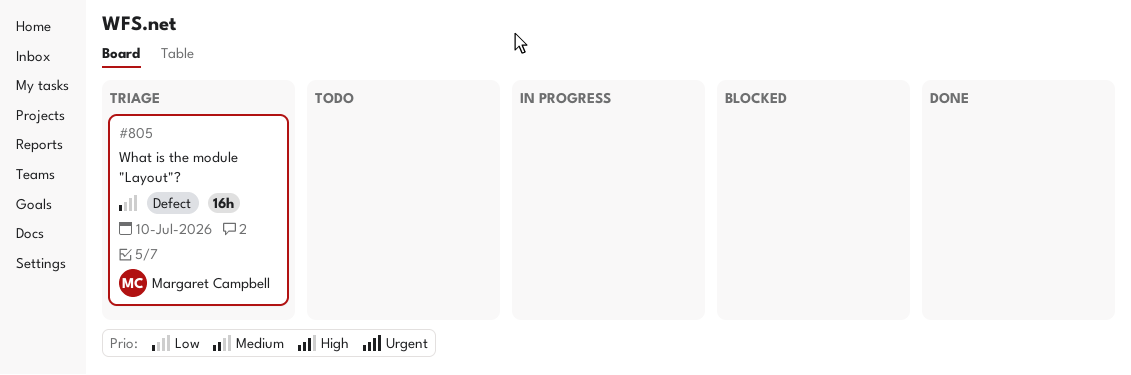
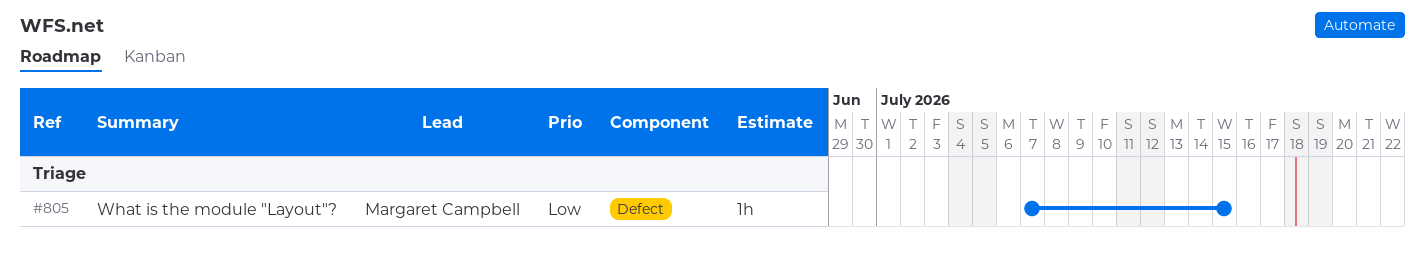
#805, estimate: 16h -> 1h
#805, due: Jul 10 -> Jul 15

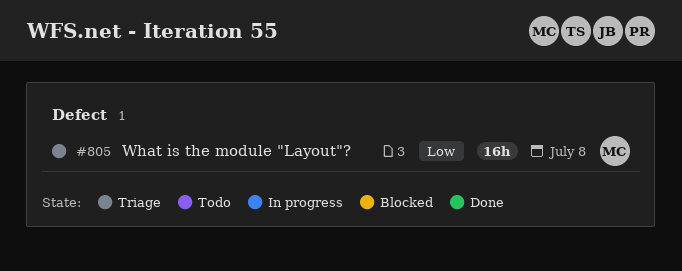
#805, estimate: 1h -> 16h
#805, due: Jul 15 -> Jul 8

